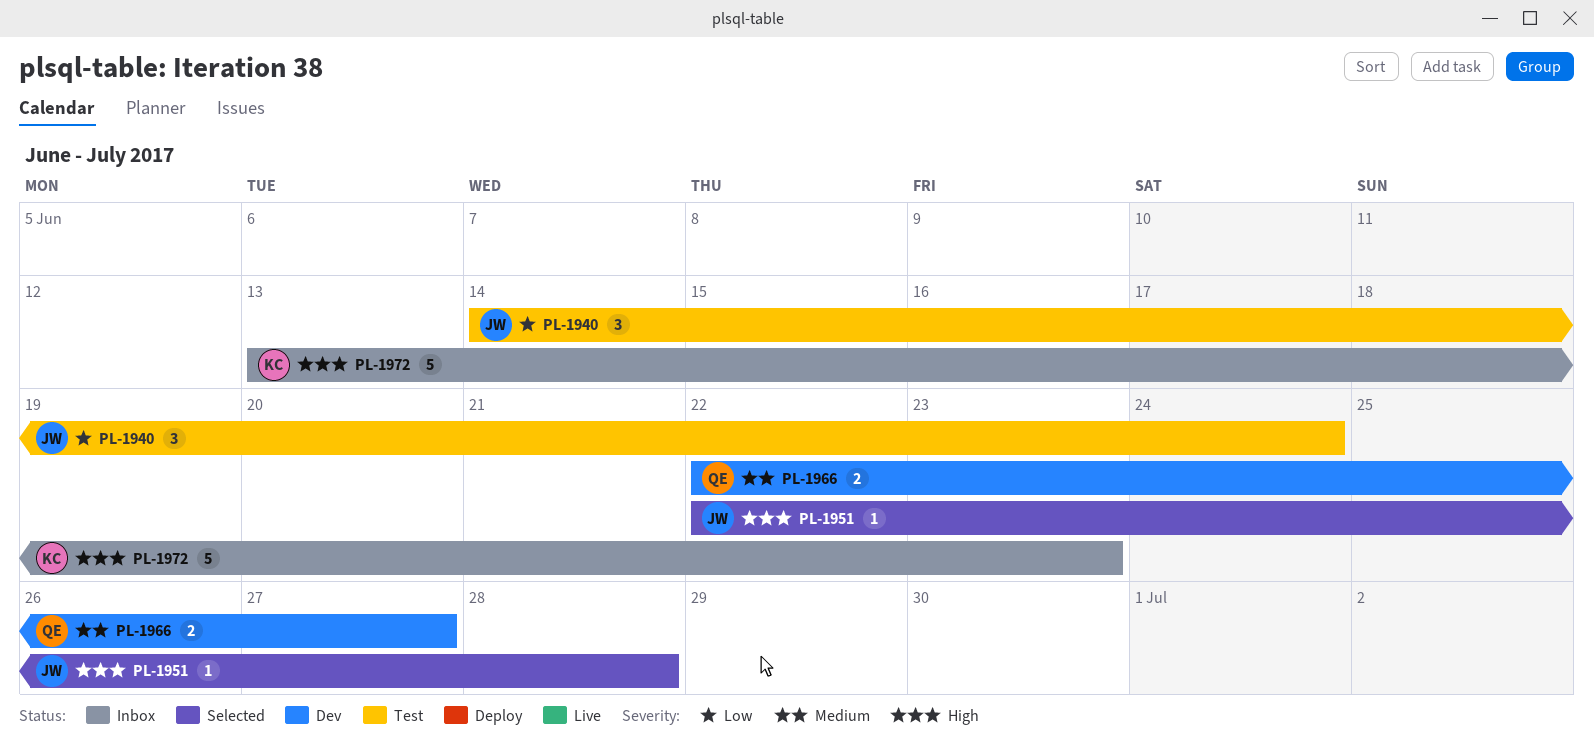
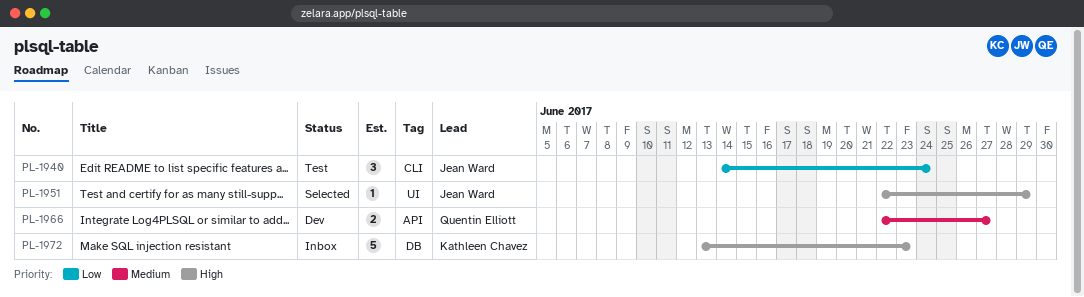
PL-1951, due: Jun 28 -> Jun 29

